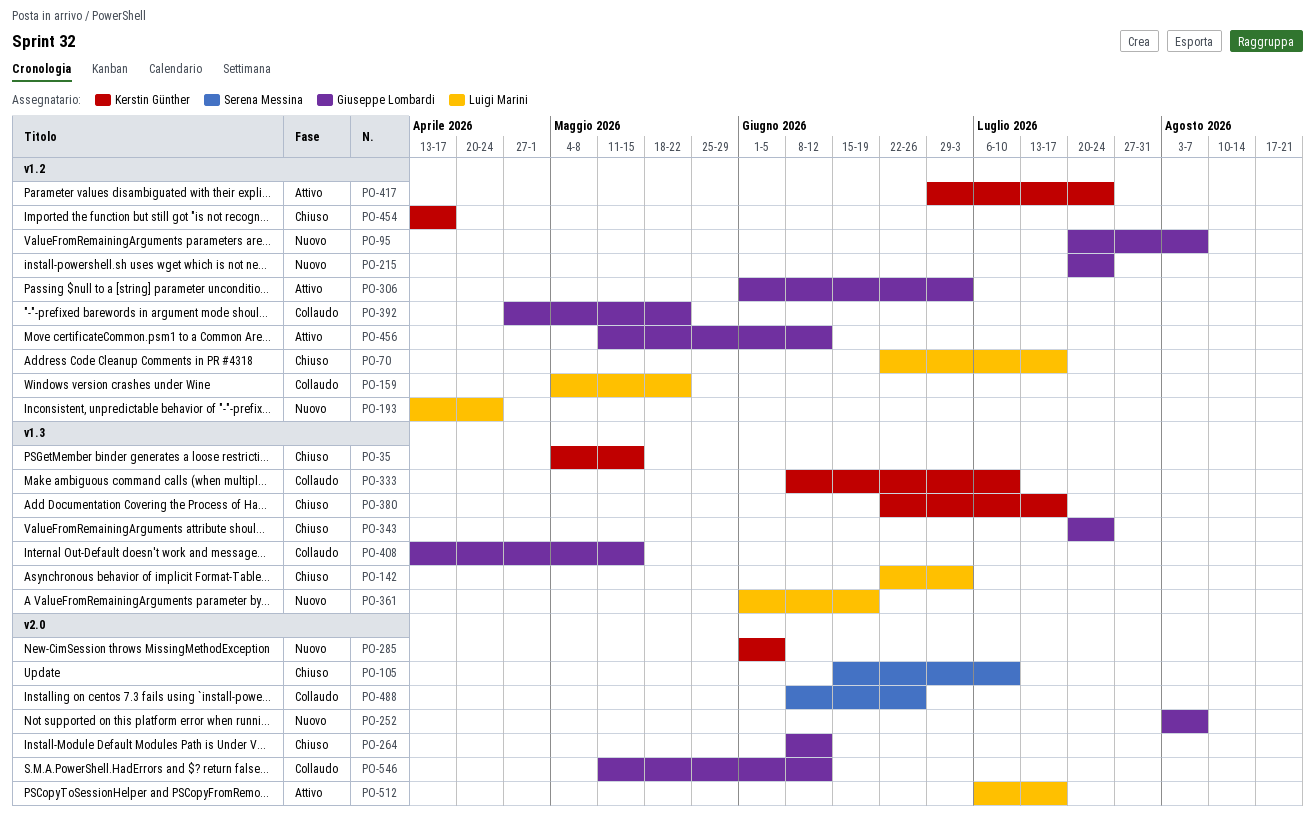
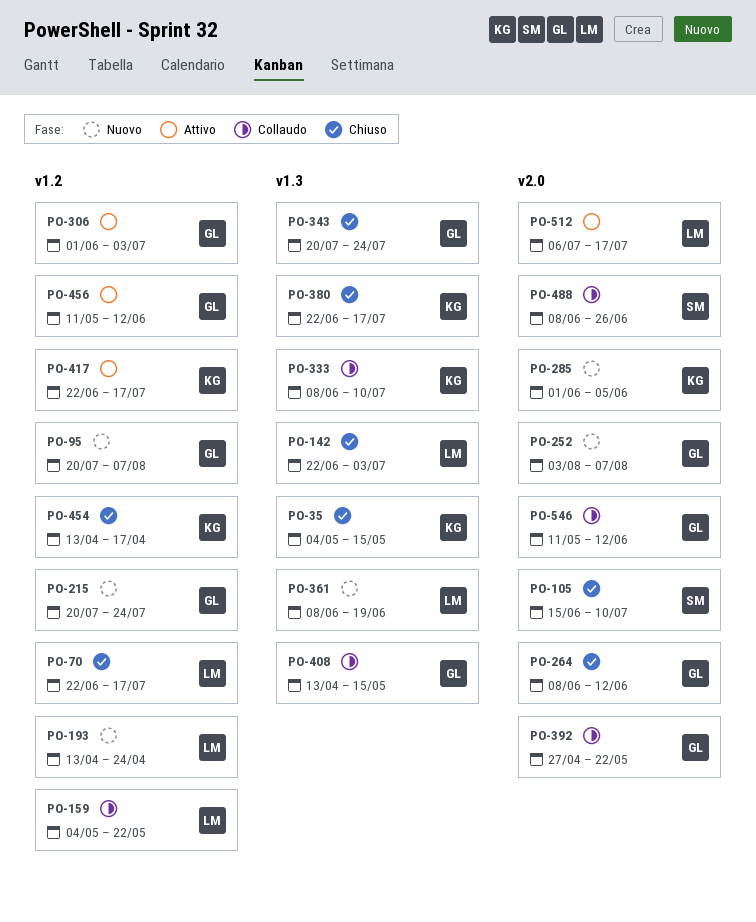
PO-361, start: Jun 1 -> Jun 8
PO-392, label: v1.2 -> v2.0
PO-417, start: Jun 29 -> Jun 22
PO-417, due: Jul 24 -> Jul 17

